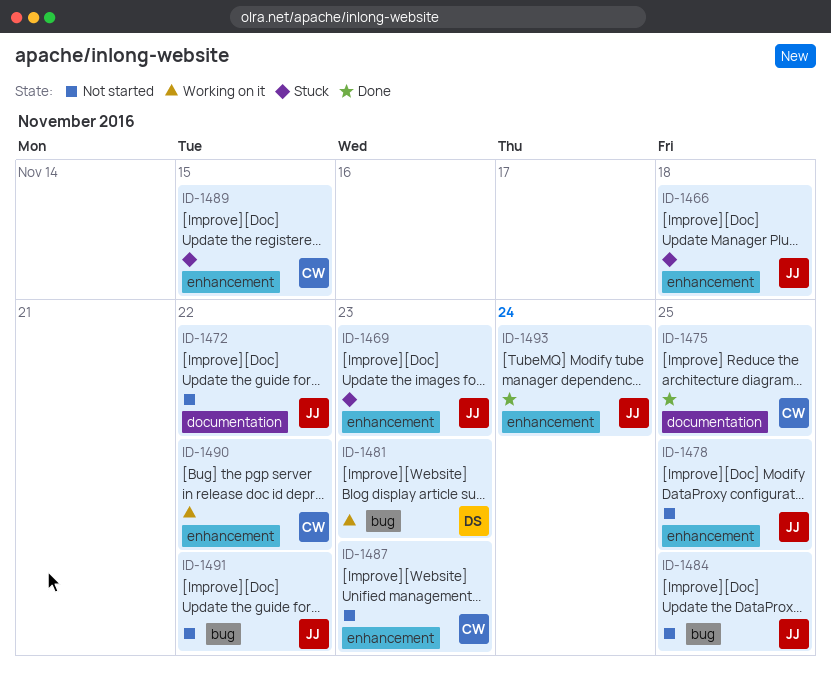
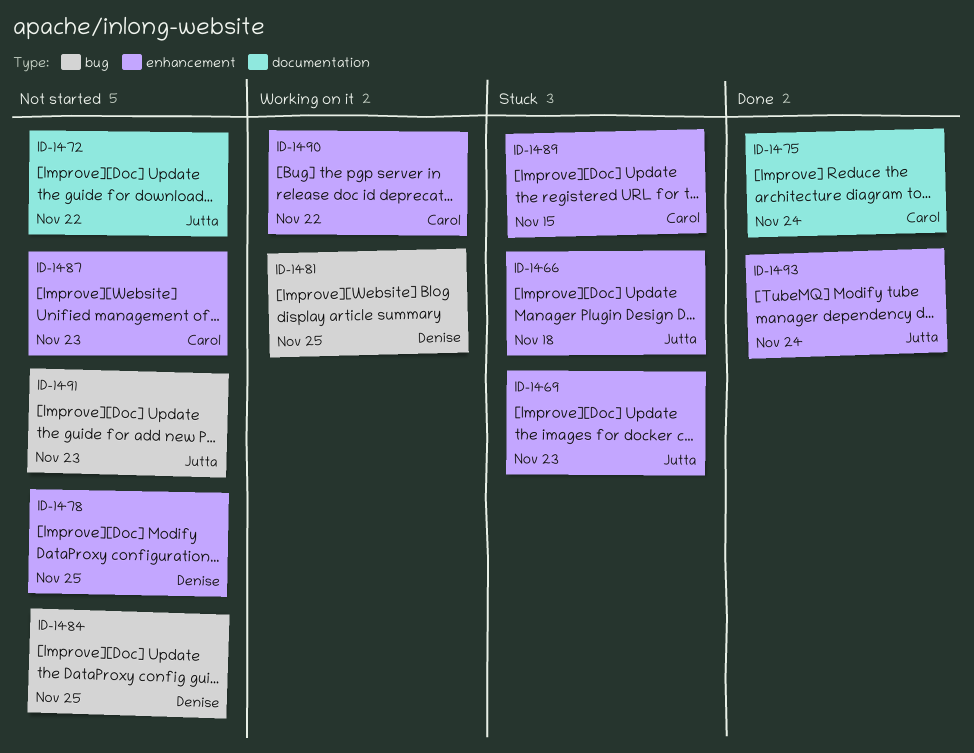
ID-1475, due: Nov 25 -> Nov 24
ID-1478, owner: Jutta -> Denise
ID-1481, due: Nov 23 -> Nov 25
ID-1484, owner: Jutta -> Denise
ID-1491, due: Nov 22 -> Nov 23

